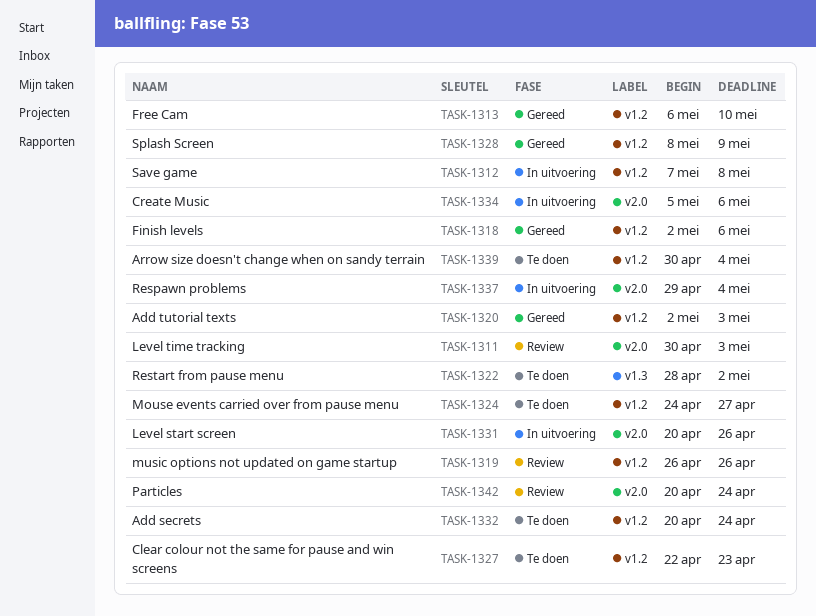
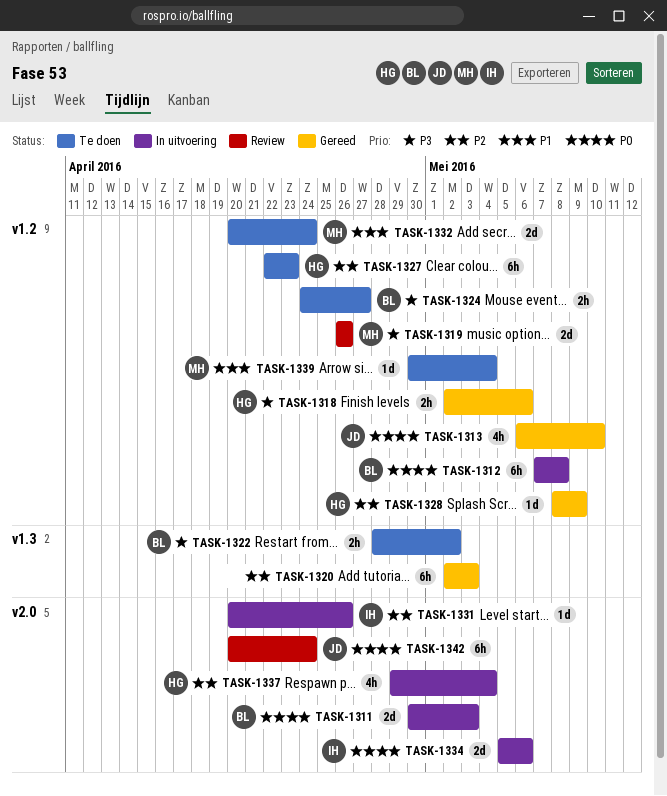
TASK-1311, status: Review -> In uitvoering
TASK-1320, label: v1.2 -> v1.3

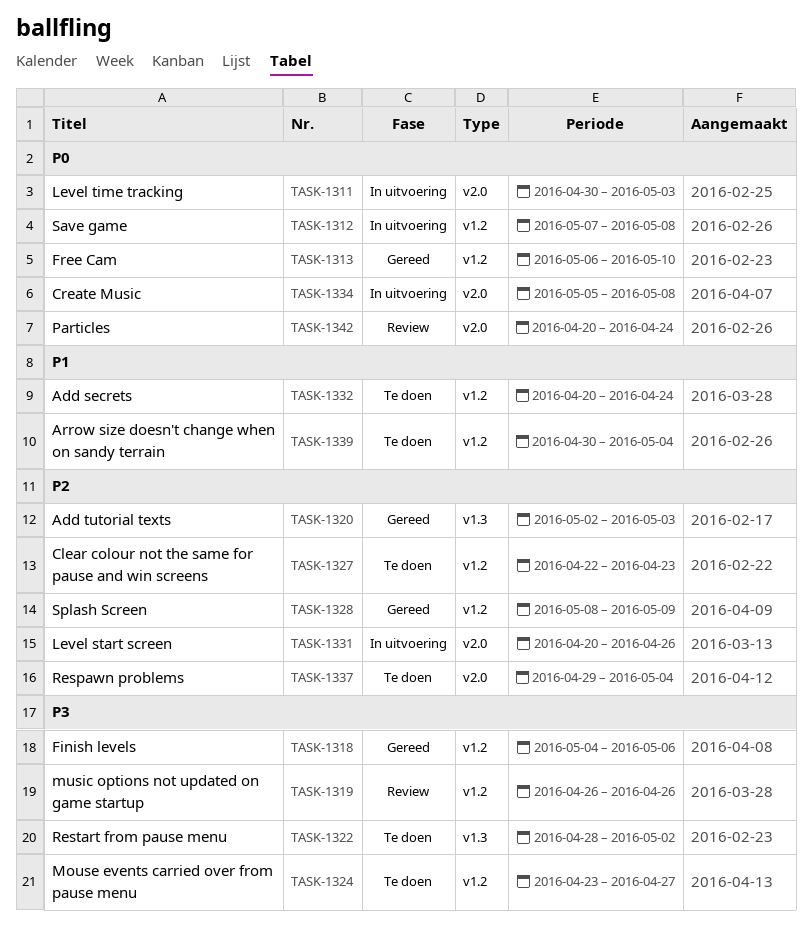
TASK-1318, start: May 2 -> May 4
TASK-1324, start: Apr 24 -> Apr 23
TASK-1334, due: May 6 -> May 8
TASK-1337, status: In uitvoering -> Te doen

